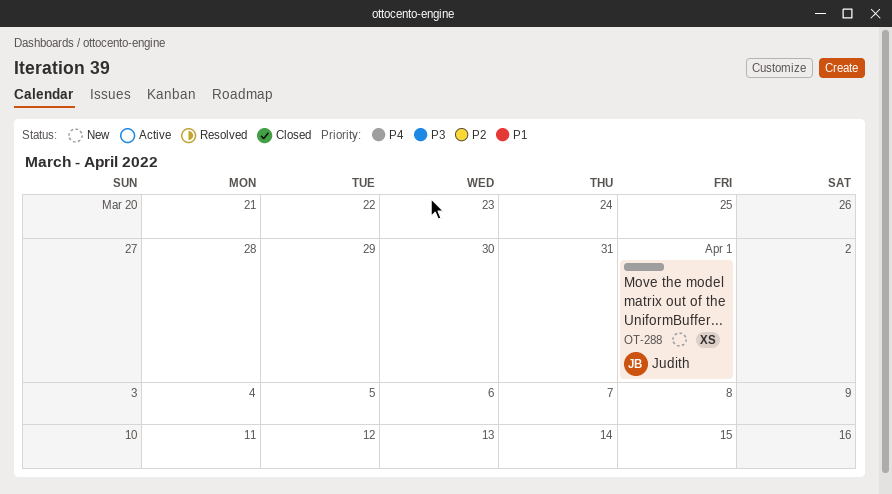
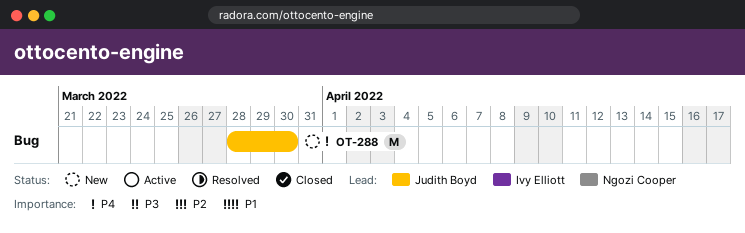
OT-288, estimate: XS -> M
OT-288, due: Apr 1 -> Mar 30

